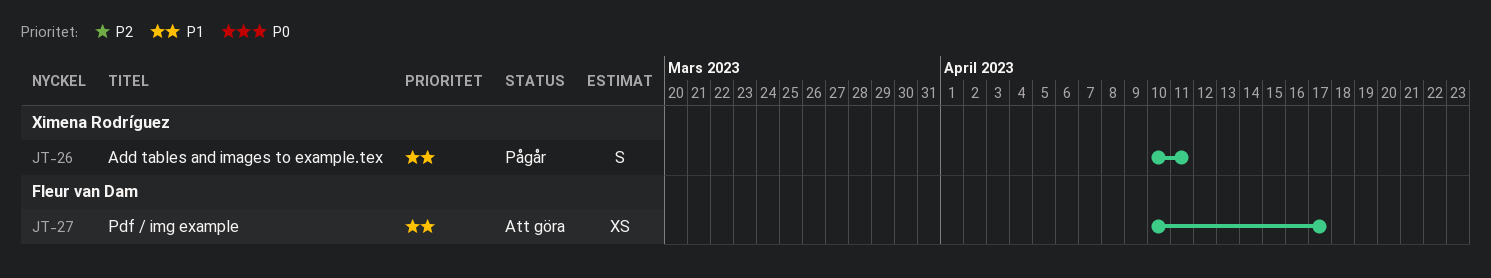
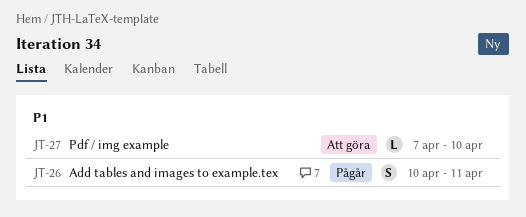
JT-27, estimate: XS -> L
JT-27, start: Apr 10 -> Apr 7
JT-27, due: Apr 17 -> Apr 10

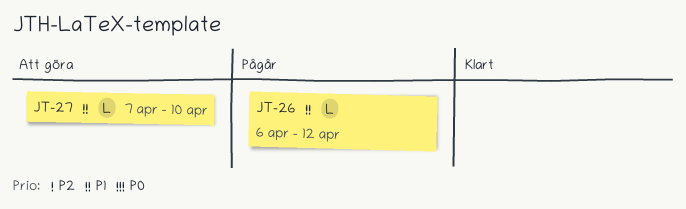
JT-26, estimate: S -> L
JT-26, start: Apr 10 -> Apr 6
JT-26, due: Apr 11 -> Apr 12

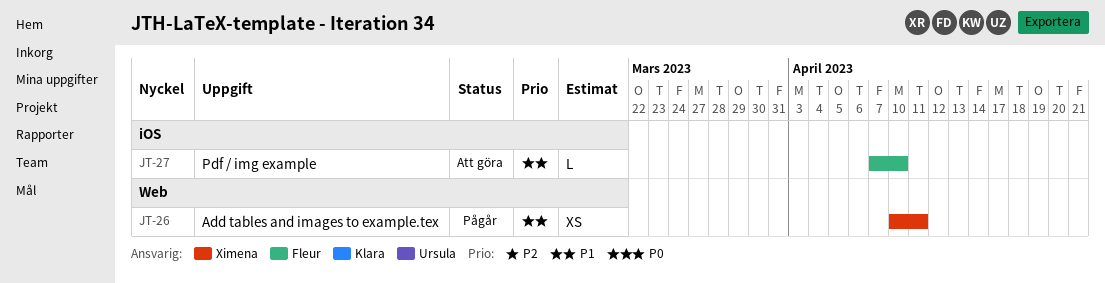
JT-26, estimate: L -> XS
JT-26, start: Apr 6 -> Apr 10
JT-26, due: Apr 12 -> Apr 11

